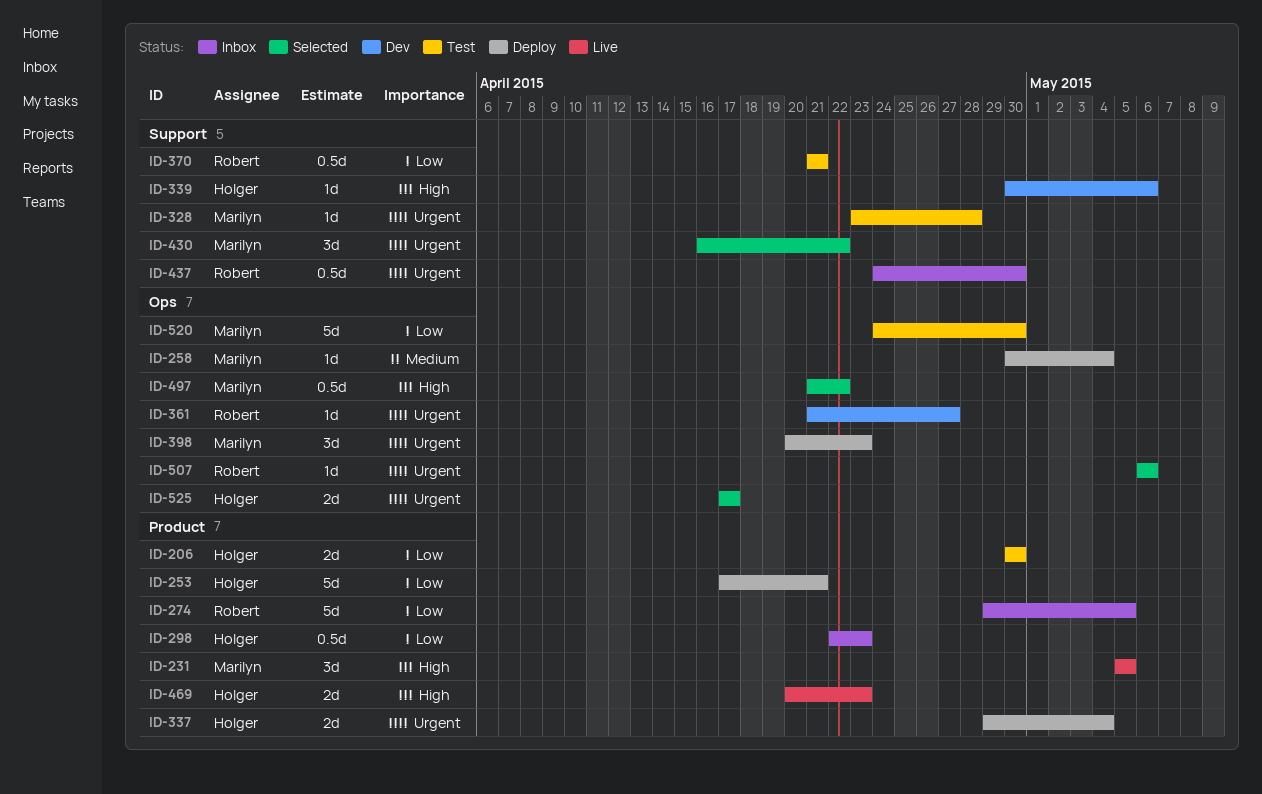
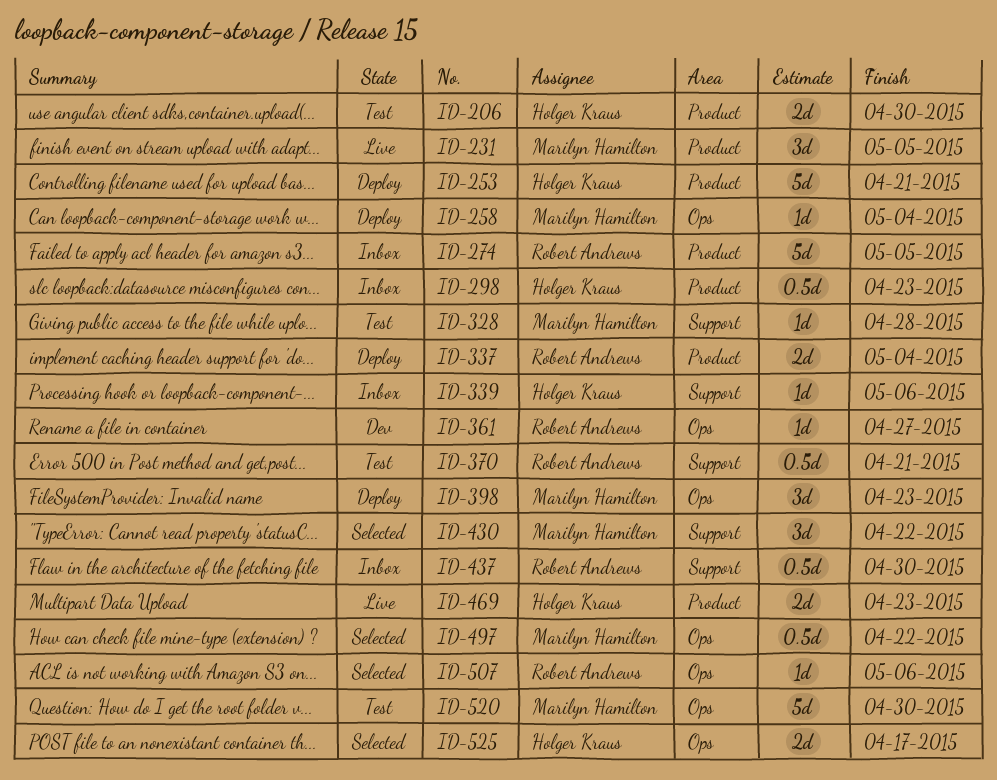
ID-337, owner: Holger Kraus -> Robert Andrews
ID-339, status: Dev -> Inbox

